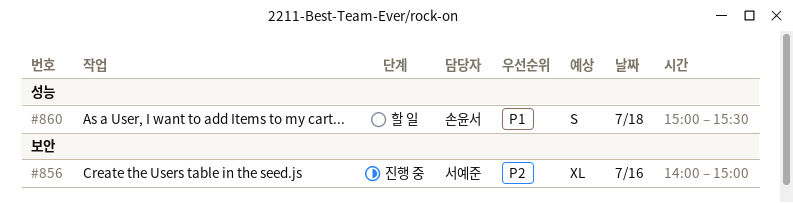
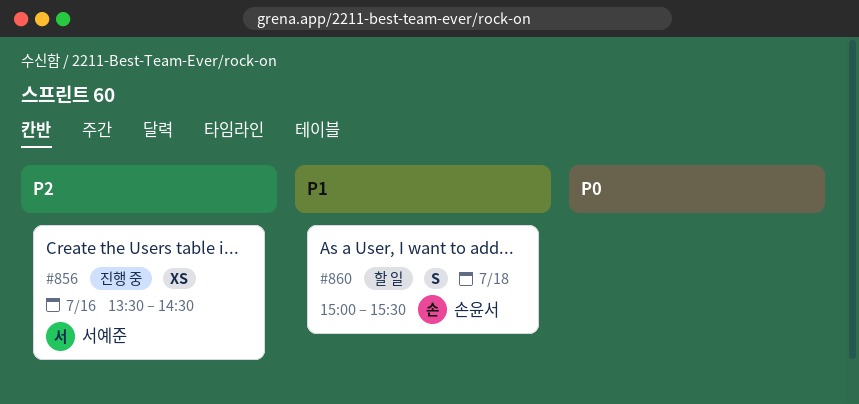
#856, estimate: XL -> XS
#856, begins: 14:00 -> 13:30
#856, ends: 15:00 -> 14:30

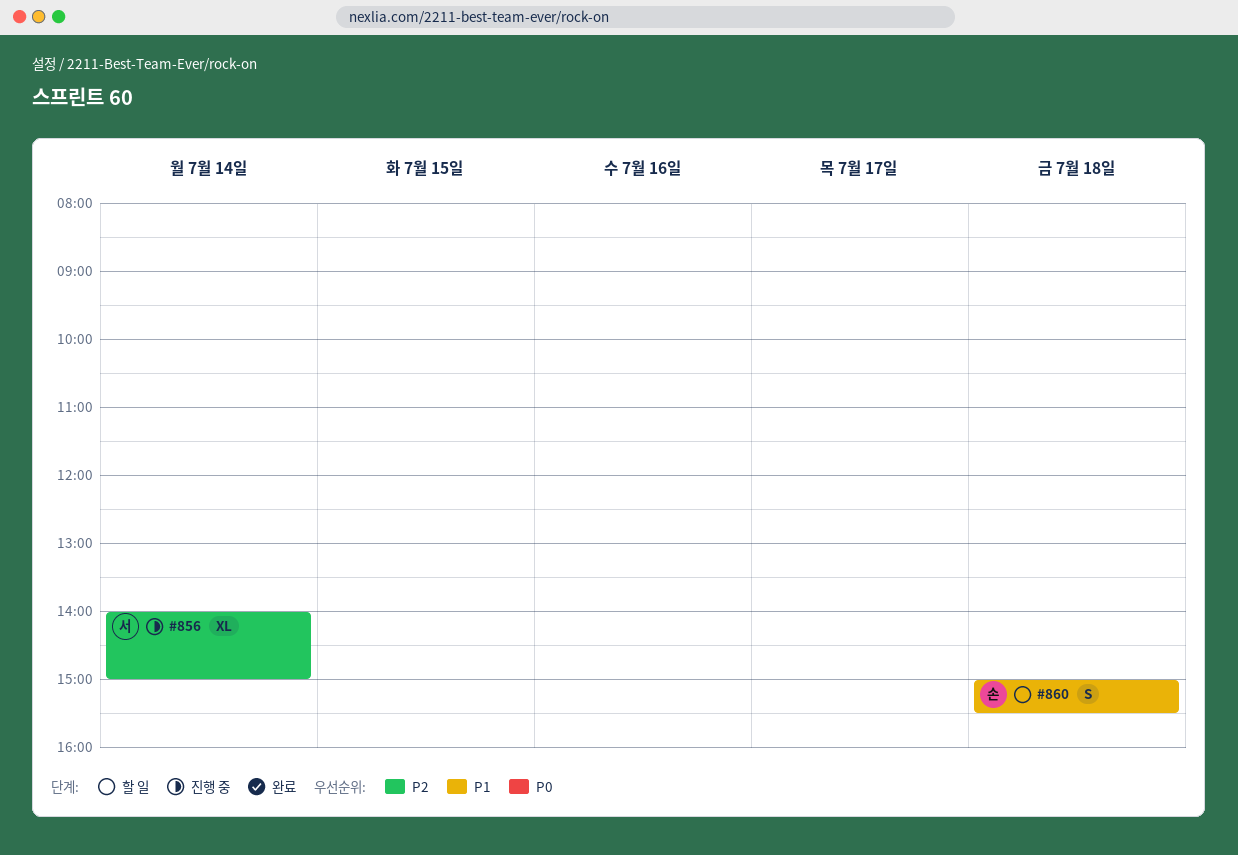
#856, estimate: XS -> XL
#856, day: Jul 16 -> Jul 14
#856, begins: 13:30 -> 14:00
#856, ends: 14:30 -> 15:00

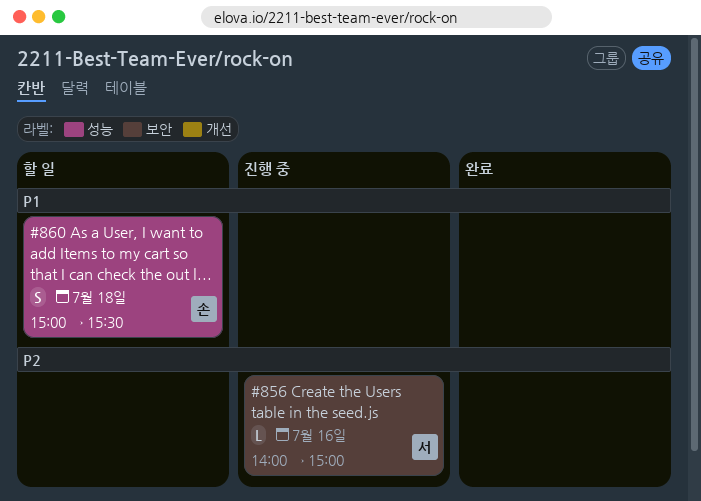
#856, estimate: XL -> L
#856, day: Jul 14 -> Jul 16

